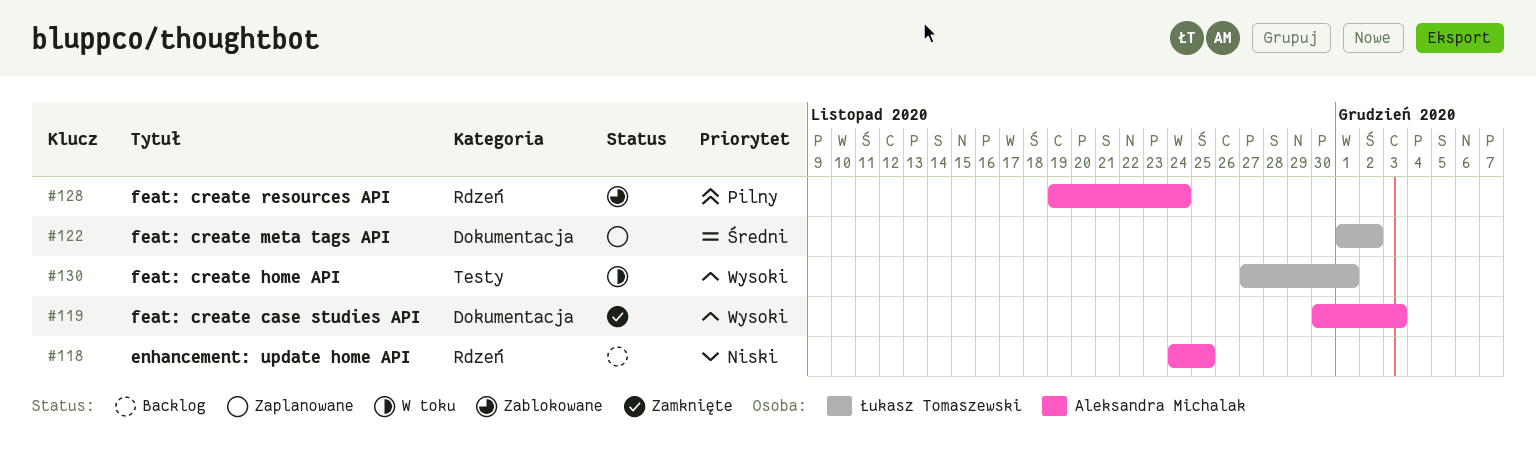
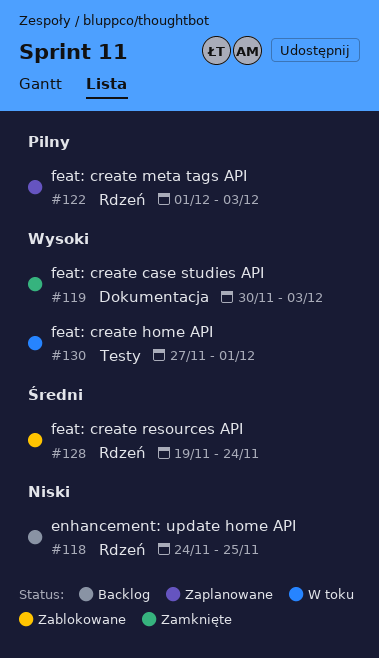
#122, priority: Średni -> Pilny
#122, label: Dokumentacja -> Rdzeń
#122, due: Dec 2 -> Dec 3
#128, priority: Pilny -> Średni

